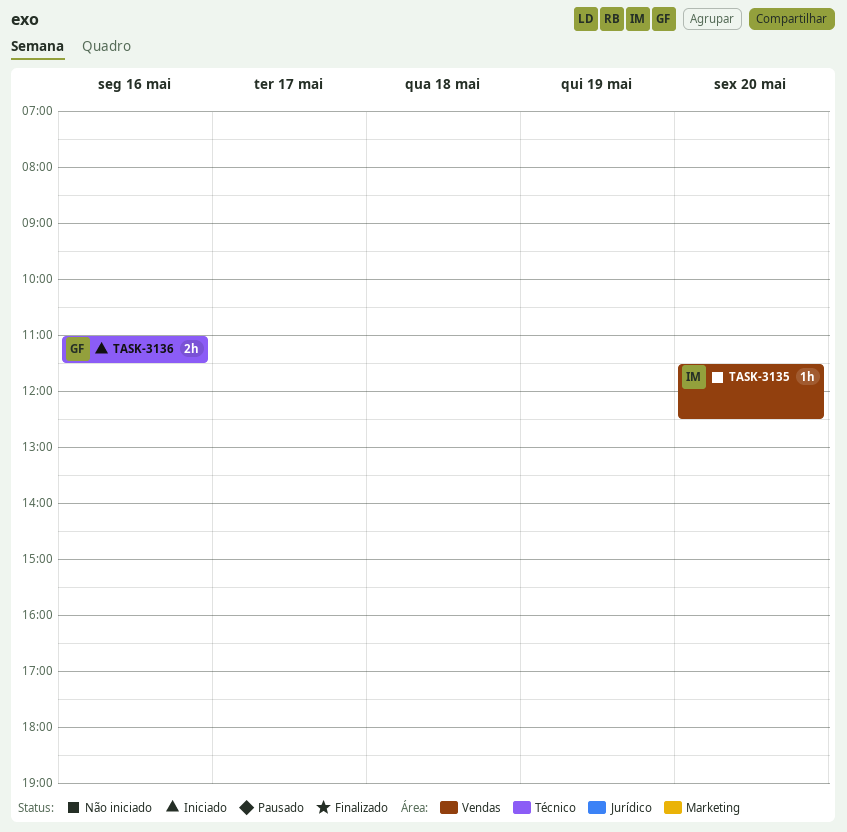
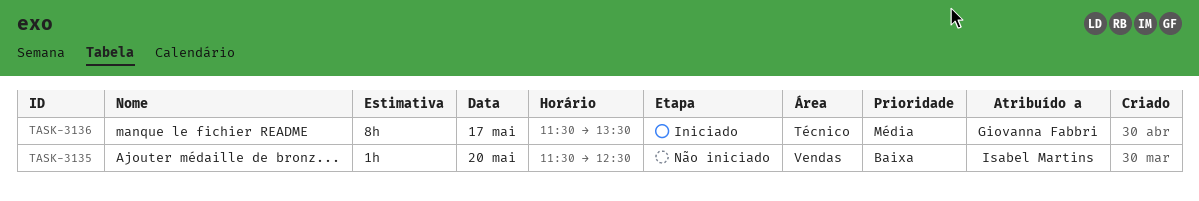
TASK-3136, estimate: 2h -> 8h
TASK-3136, day: May 16 -> May 17
TASK-3136, begins: 11:00 -> 11:30
TASK-3136, ends: 11:30 -> 13:30

